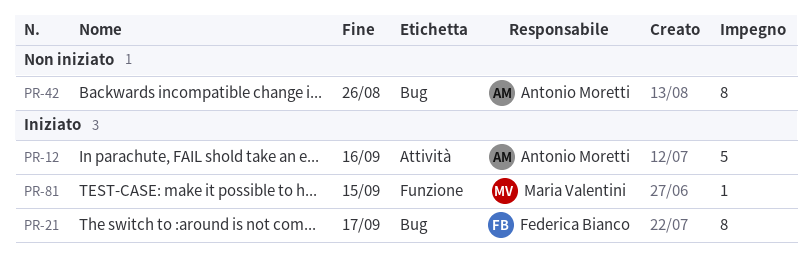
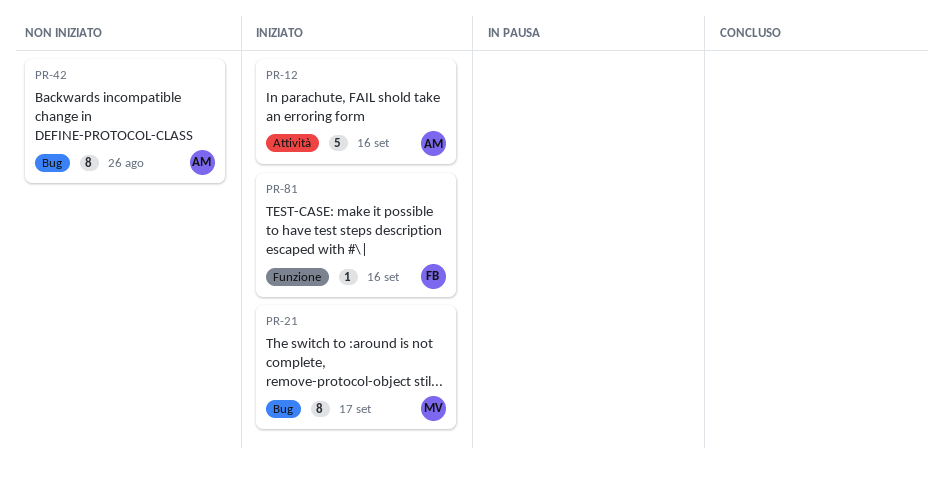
PR-21, owner: Federica Bianco -> Maria Valentini
PR-81, owner: Maria Valentini -> Federica Bianco
PR-81, due: Sep 15 -> Sep 16

